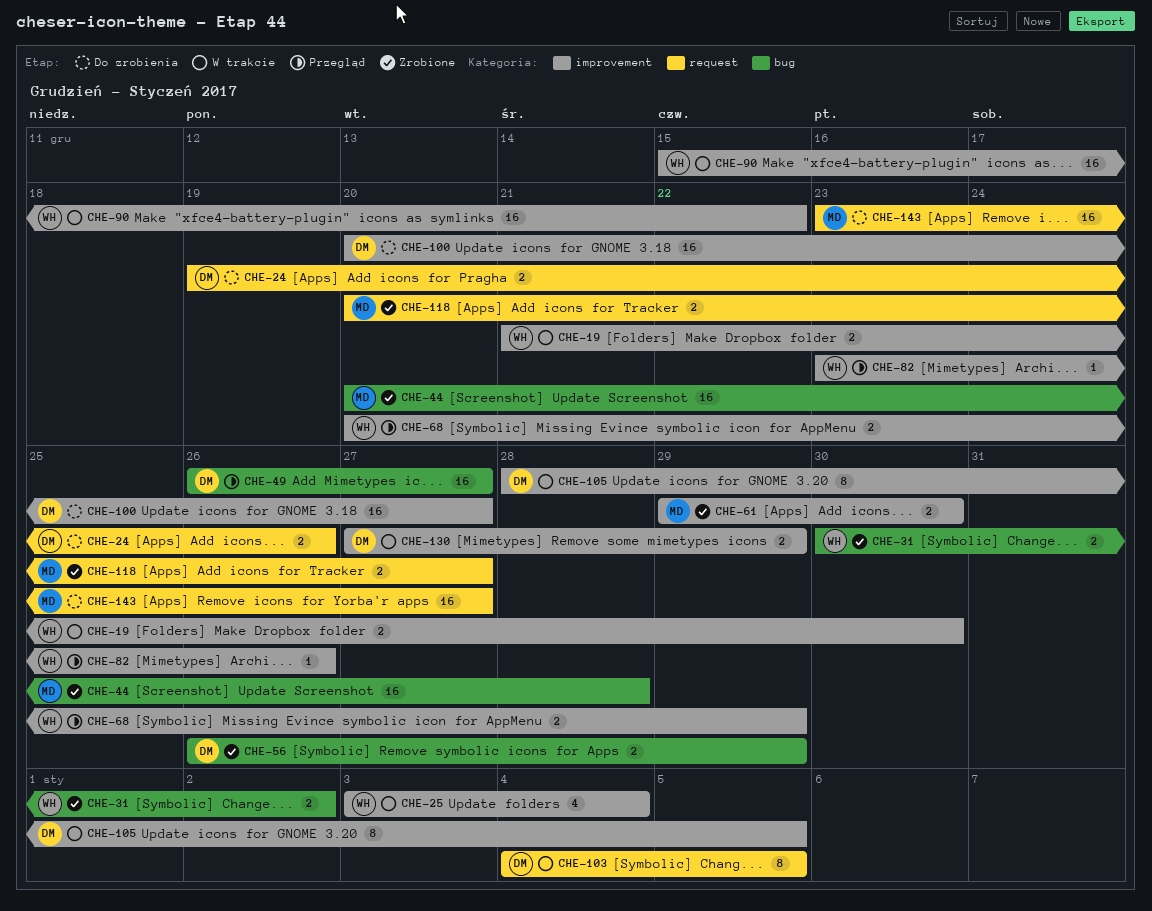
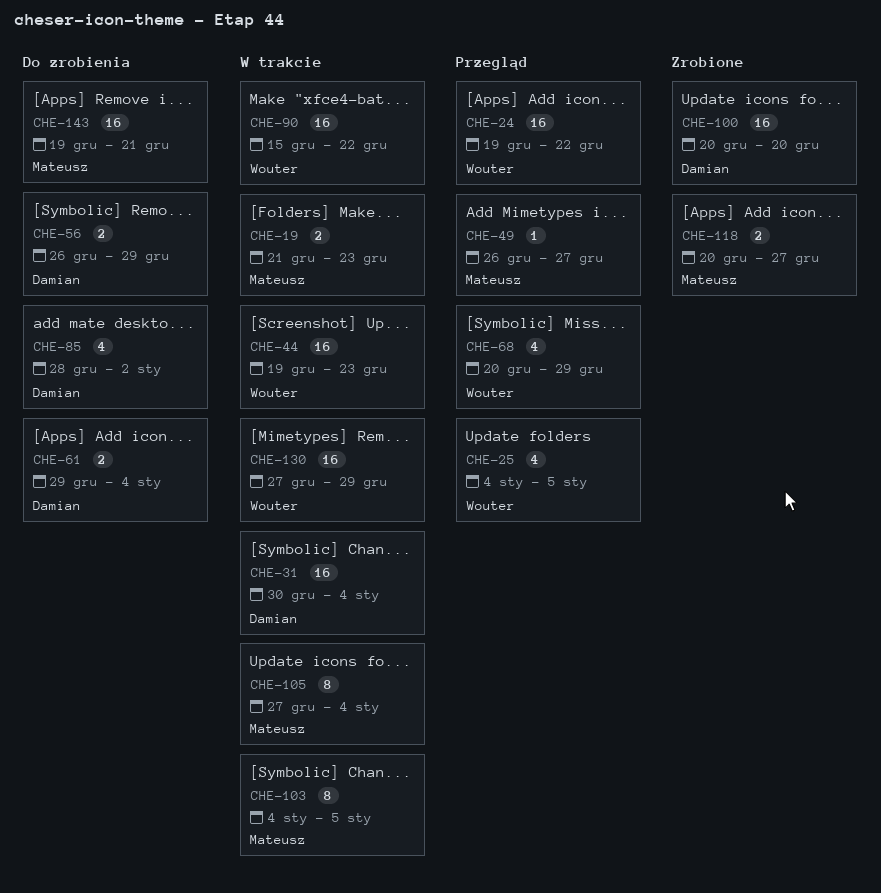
CHE-19, owner: Wouter -> Mateusz
CHE-19, due: Dec 30 -> Dec 23
CHE-24, status: Do zrobienia -> Przegląd
CHE-24, owner: Damian -> Wouter
CHE-24, estimate: 2 -> 16
CHE-24, due: Dec 26 -> Dec 22
CHE-25, status: W trakcie -> Przegląd
CHE-25, start: Jan 3 -> Jan 4
CHE-25, due: Jan 4 -> Jan 5
CHE-31, status: Zrobione -> W trakcie
CHE-31, owner: Wouter -> Damian
CHE-31, estimate: 2 -> 16
CHE-31, due: Jan 2 -> Jan 4
CHE-44, status: Zrobione -> W trakcie
CHE-44, owner: Mateusz -> Wouter
CHE-44, start: Dec 20 -> Dec 19
CHE-44, due: Dec 28 -> Dec 23
CHE-49, owner: Damian -> Mateusz
CHE-49, estimate: 16 -> 1
CHE-56, status: Zrobione -> Do zrobienia
CHE-61, status: Zrobione -> Do zrobienia
CHE-61, owner: Mateusz -> Damian
CHE-61, due: Dec 30 -> Jan 4
CHE-68, estimate: 2 -> 4
CHE-82: present -> none
CHE-85: none -> present
CHE-100, status: Do zrobienia -> Zrobione
CHE-100, due: Dec 27 -> Dec 20
CHE-103, owner: Damian -> Mateusz
CHE-105, owner: Damian -> Mateusz
CHE-105, start: Dec 28 -> Dec 27
CHE-105, due: Jan 5 -> Jan 4
CHE-130, owner: Damian -> Wouter
CHE-130, estimate: 2 -> 16
CHE-143, start: Dec 23 -> Dec 19
CHE-143, due: Dec 27 -> Dec 21

